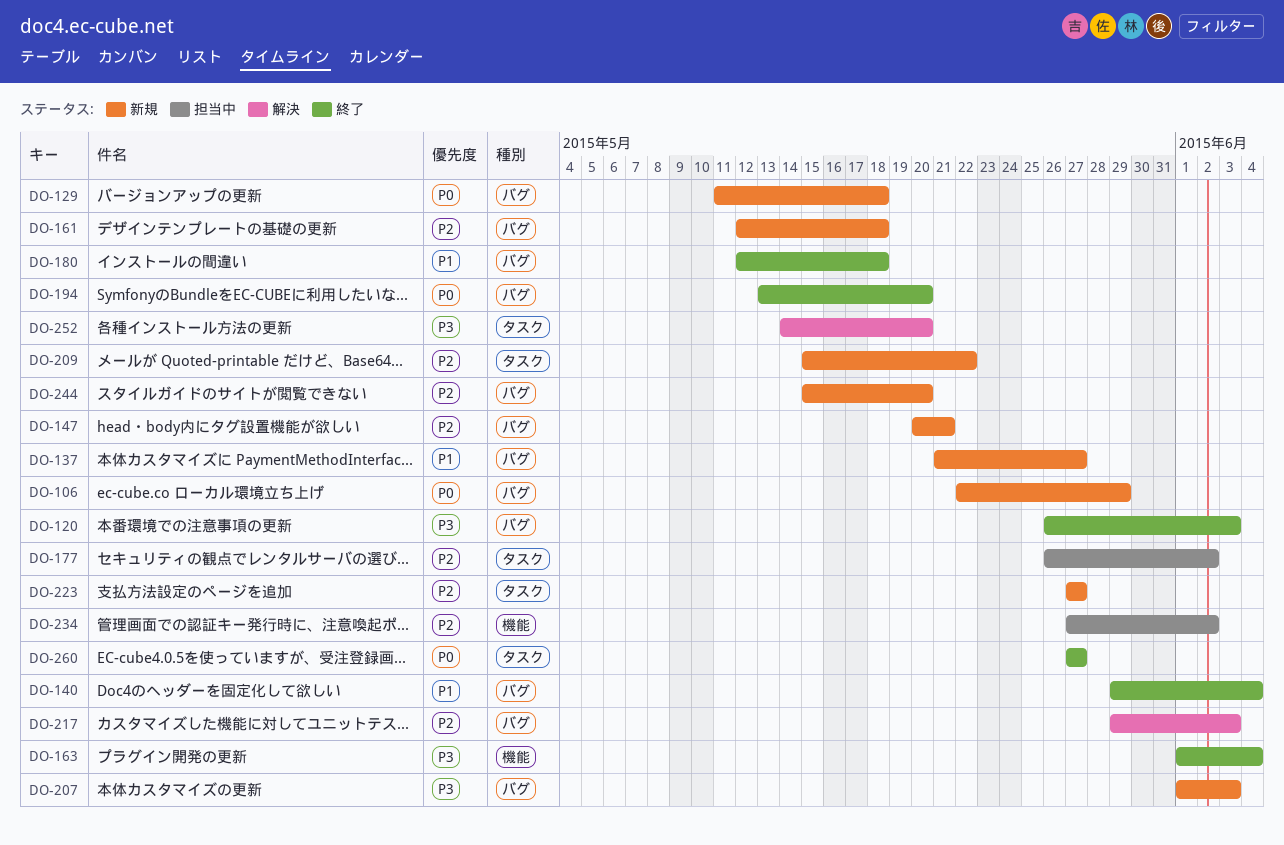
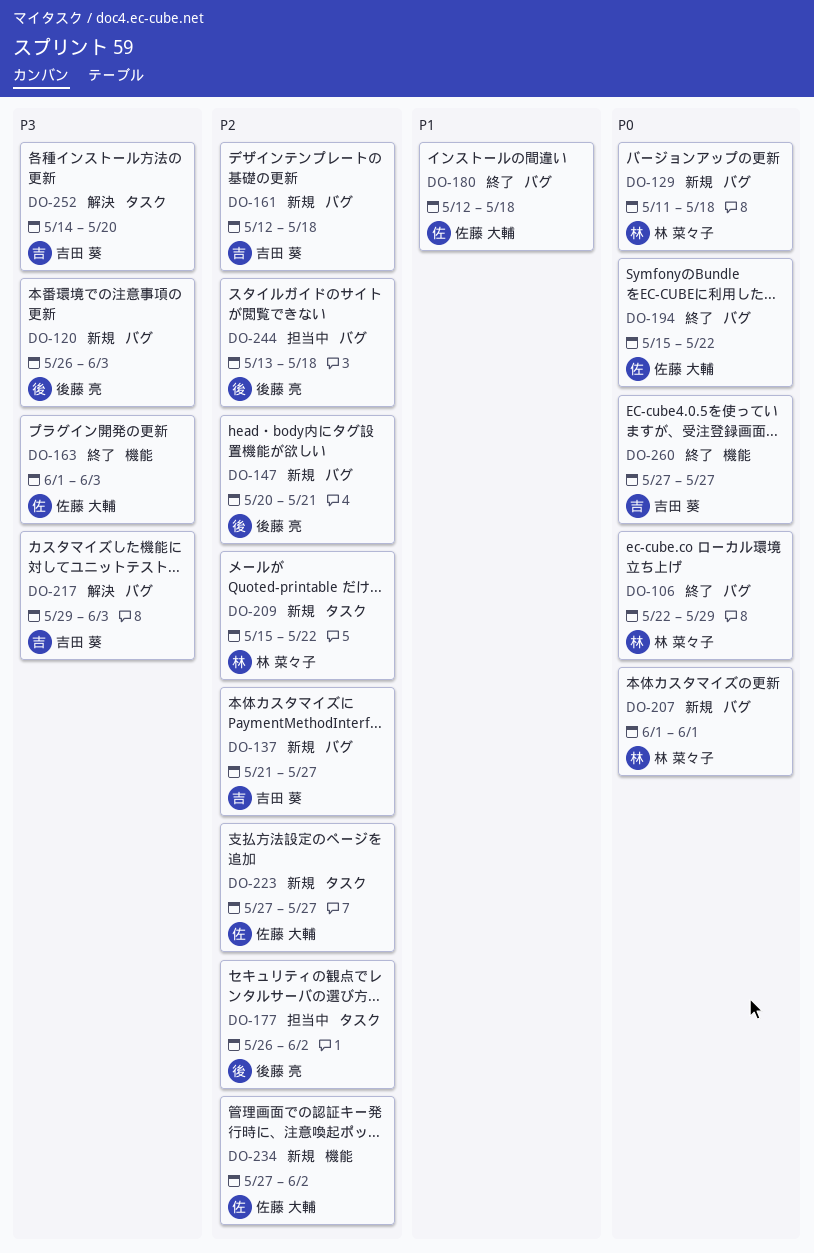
DO-106, status: 新規 -> 終了
DO-120, status: 終了 -> 新規
DO-137, priority: P1 -> P2
DO-140: present -> none
DO-163, due: Jun 4 -> Jun 3
DO-194, start: May 13 -> May 15
DO-194, due: May 20 -> May 22
DO-207, priority: P3 -> P0
DO-207, due: Jun 3 -> Jun 1
DO-217, priority: P2 -> P3
DO-234, status: 担当中 -> 新規
DO-244, status: 新規 -> 担当中
DO-244, start: May 15 -> May 13
DO-244, due: May 20 -> May 18
DO-260, label: タスク -> 機能

